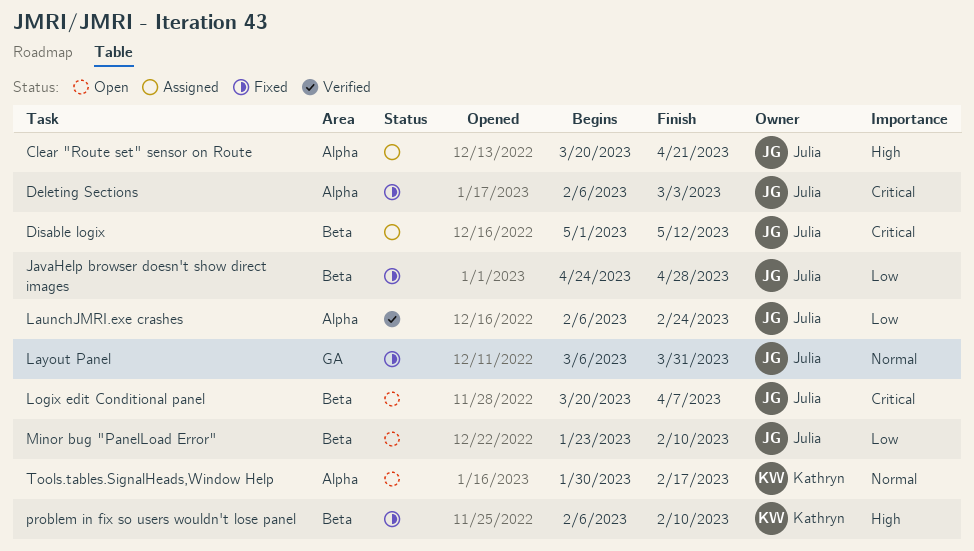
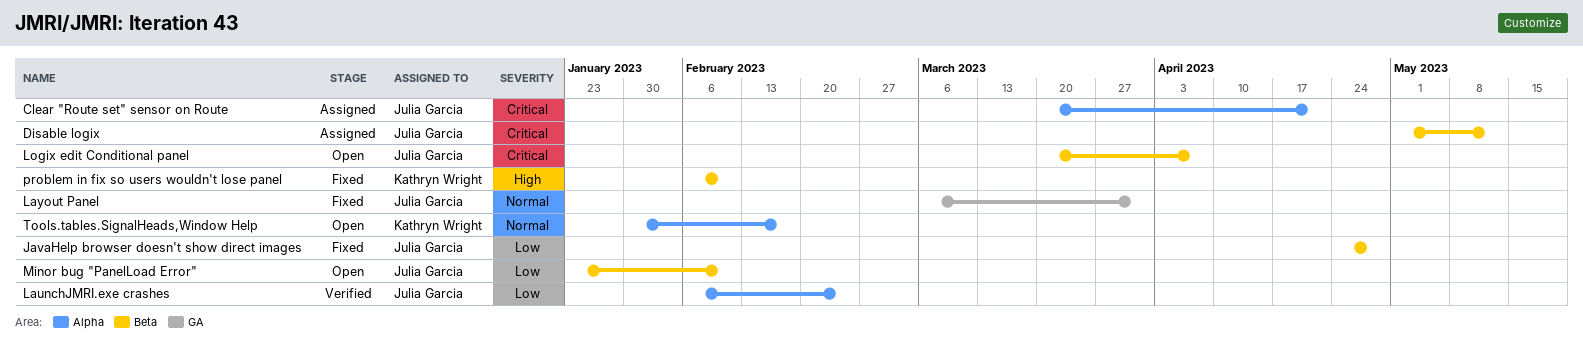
Clear "Route set" sensor on Route, priority: High -> Critical
Deleting Sections: present -> none

